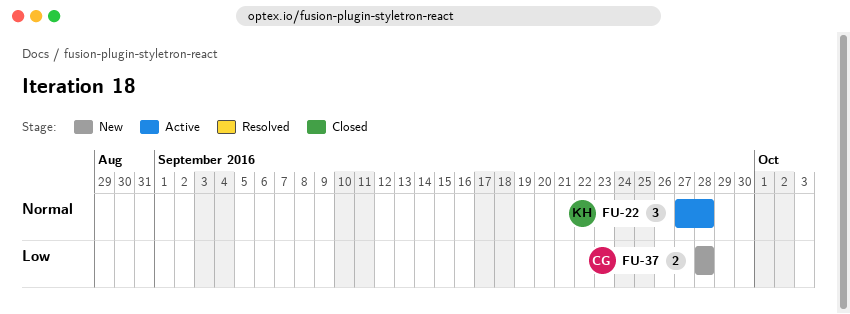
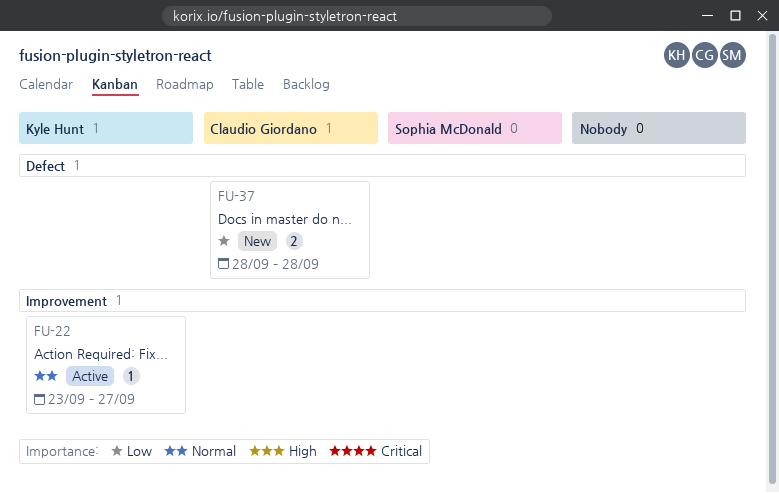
FU-22, estimate: 3 -> 1
FU-22, start: Sep 27 -> Sep 23
FU-22, due: Sep 28 -> Sep 27

